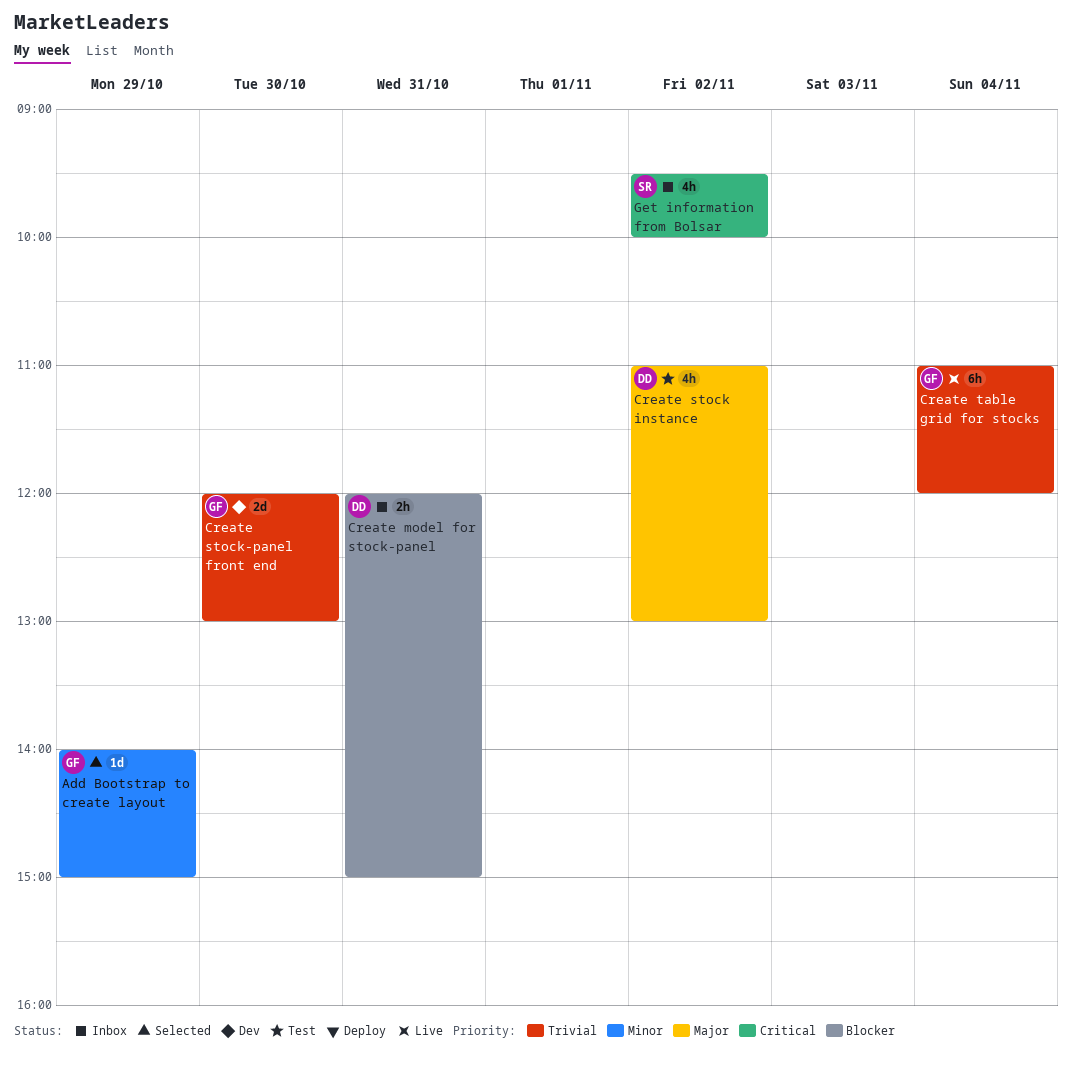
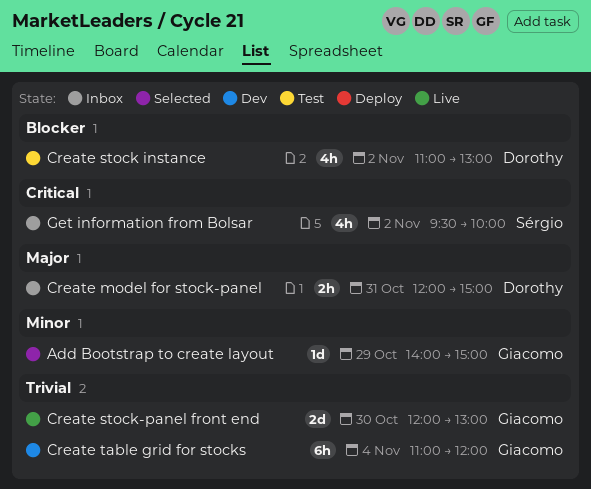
Create model for stock-panel, priority: Blocker -> Major
Create stock instance, priority: Major -> Blocker
Create stock-panel front end, status: Dev -> Live
Create table grid for stocks, status: Live -> Dev

